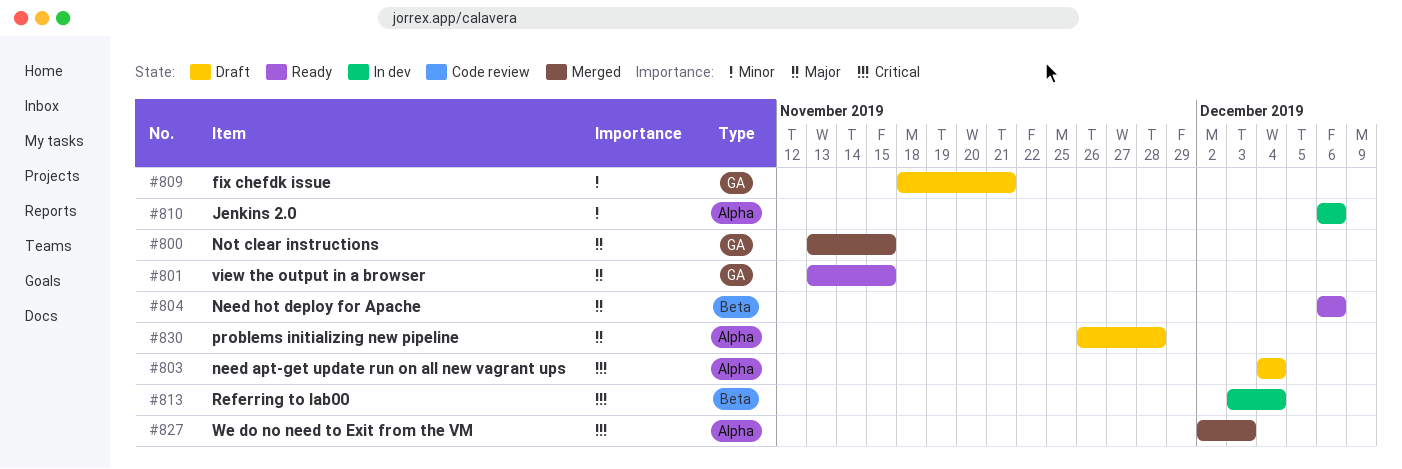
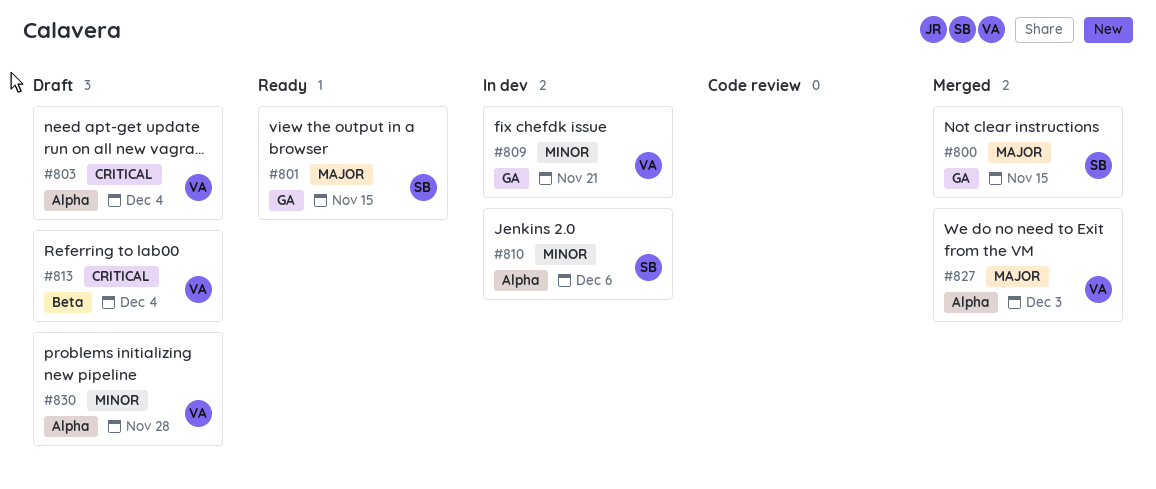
#804: present -> none
#809, status: Draft -> In dev
#813, status: In dev -> Draft
#827, priority: Critical -> Major
#830, priority: Major -> Minor

